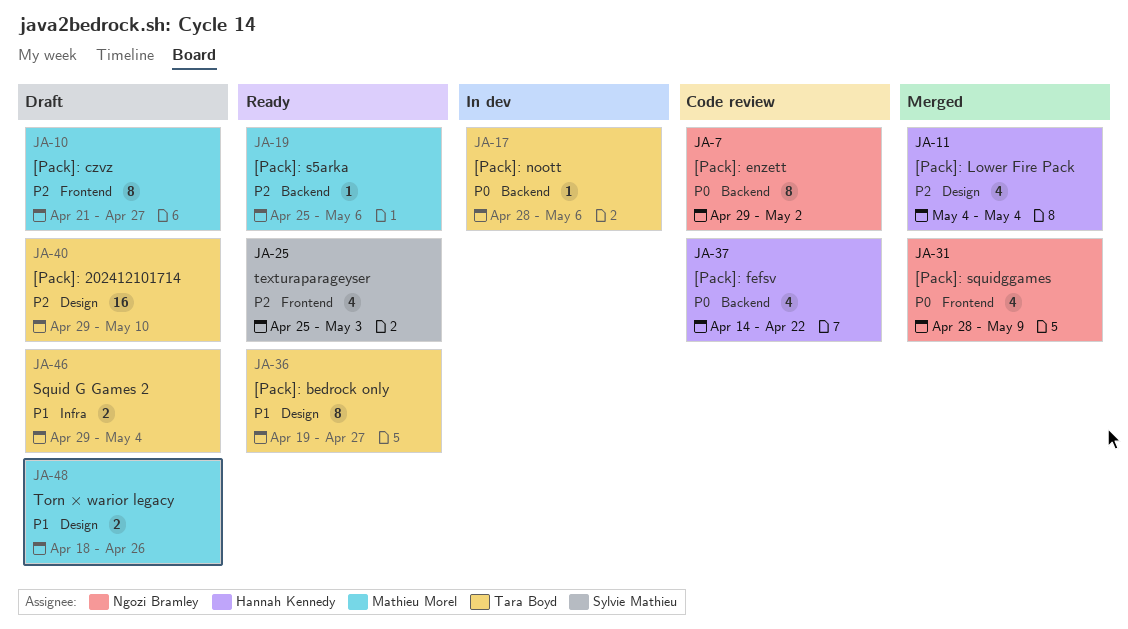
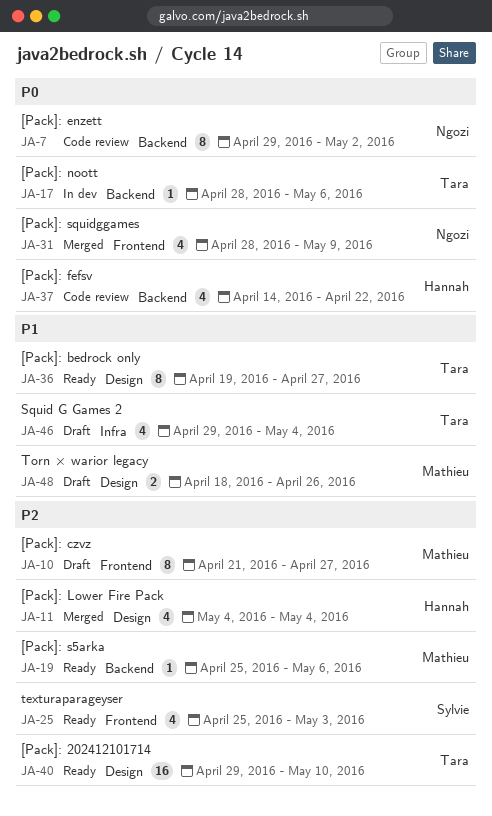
JA-40, status: Draft -> Ready
JA-46, estimate: 2 -> 4

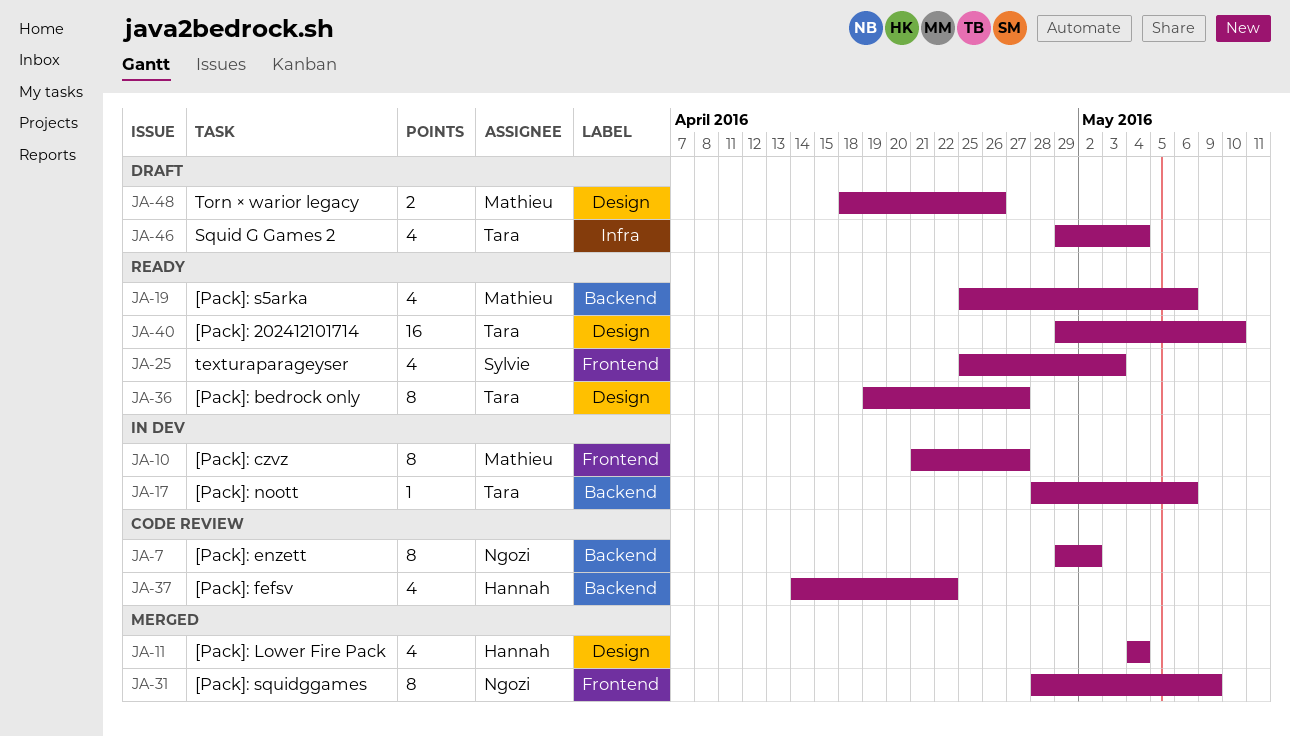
JA-10, status: Draft -> In dev
JA-19, estimate: 1 -> 4
JA-31, estimate: 4 -> 8

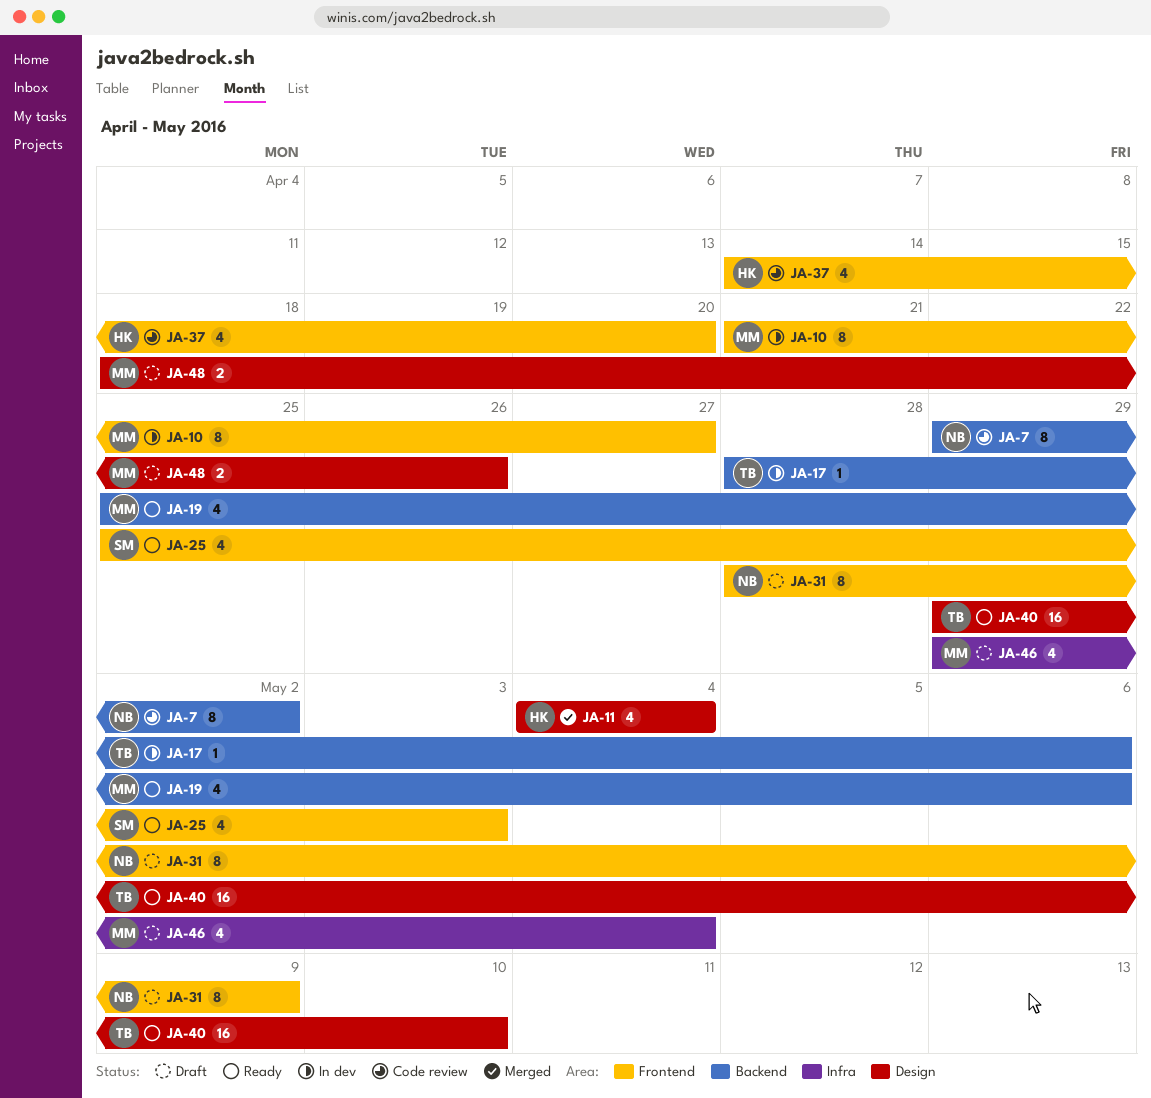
JA-31, status: Merged -> Draft
JA-36: present -> none
JA-37, label: Backend -> Frontend
JA-37, due: Apr 22 -> Apr 20
JA-46, owner: Tara -> Mathieu

